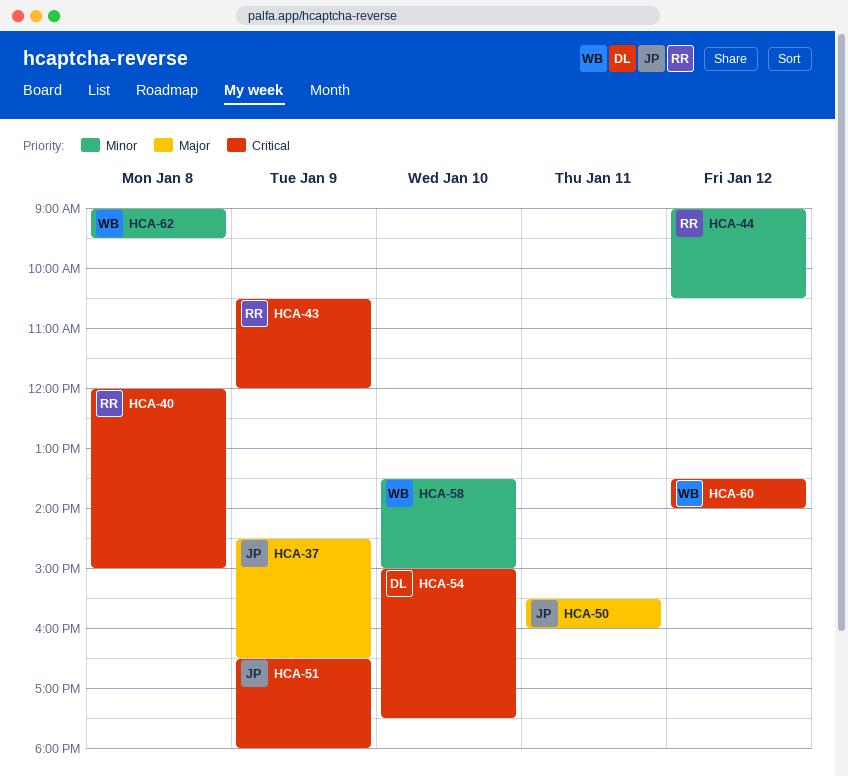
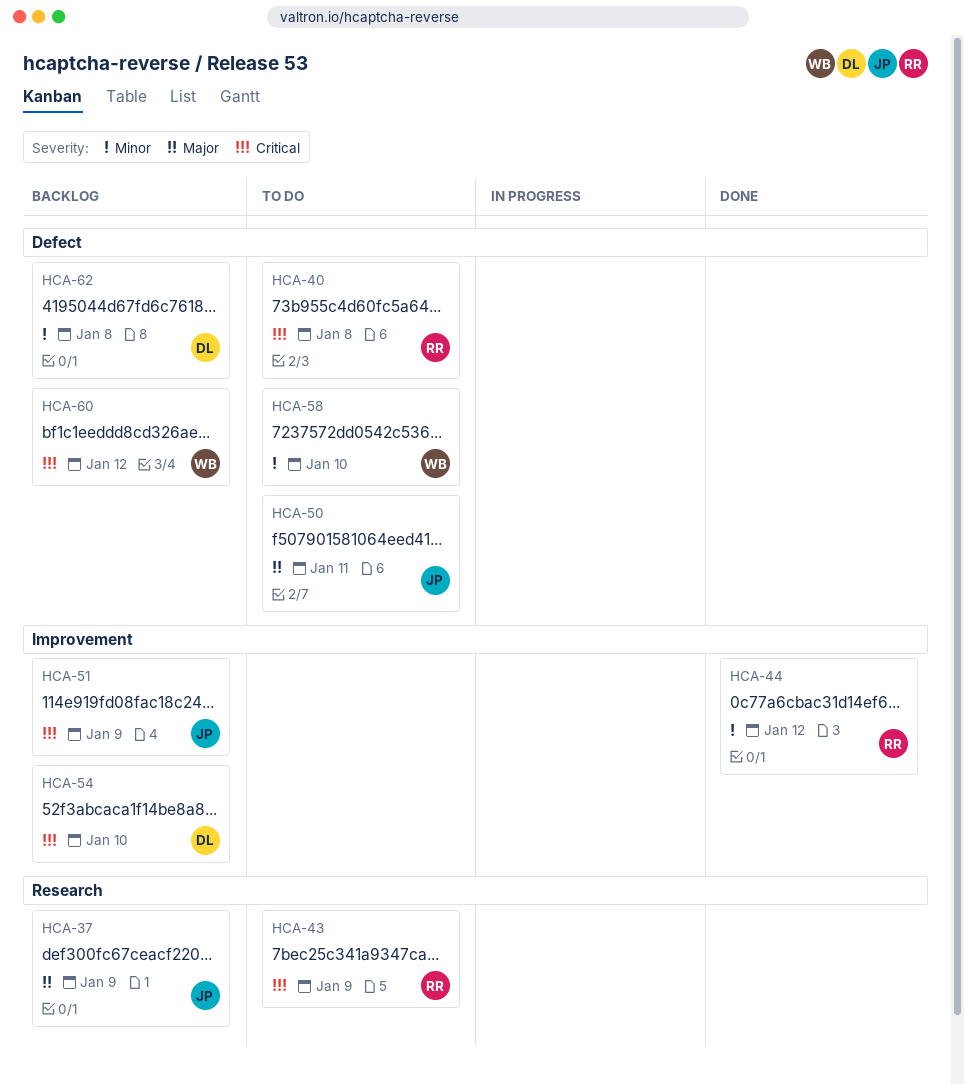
HCA-62, owner: WB -> DL

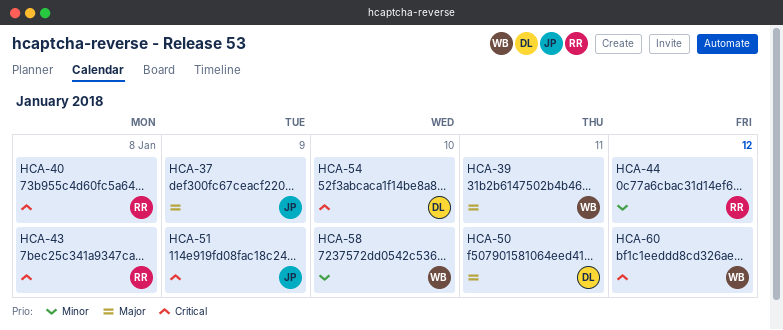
HCA-39: none -> present
HCA-43, day: Jan 9 -> Jan 8
HCA-50, owner: JP -> DL
HCA-62: present -> none

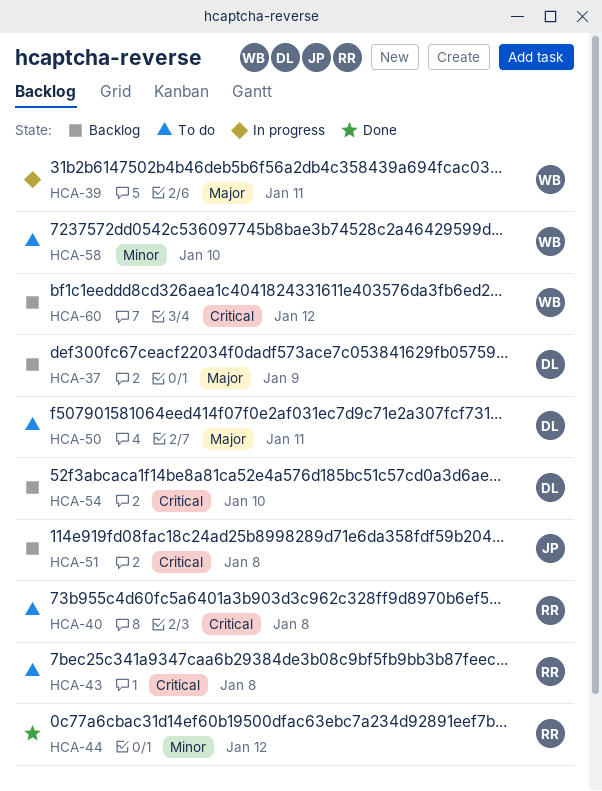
HCA-37, owner: JP -> DL
HCA-51, day: Jan 9 -> Jan 8

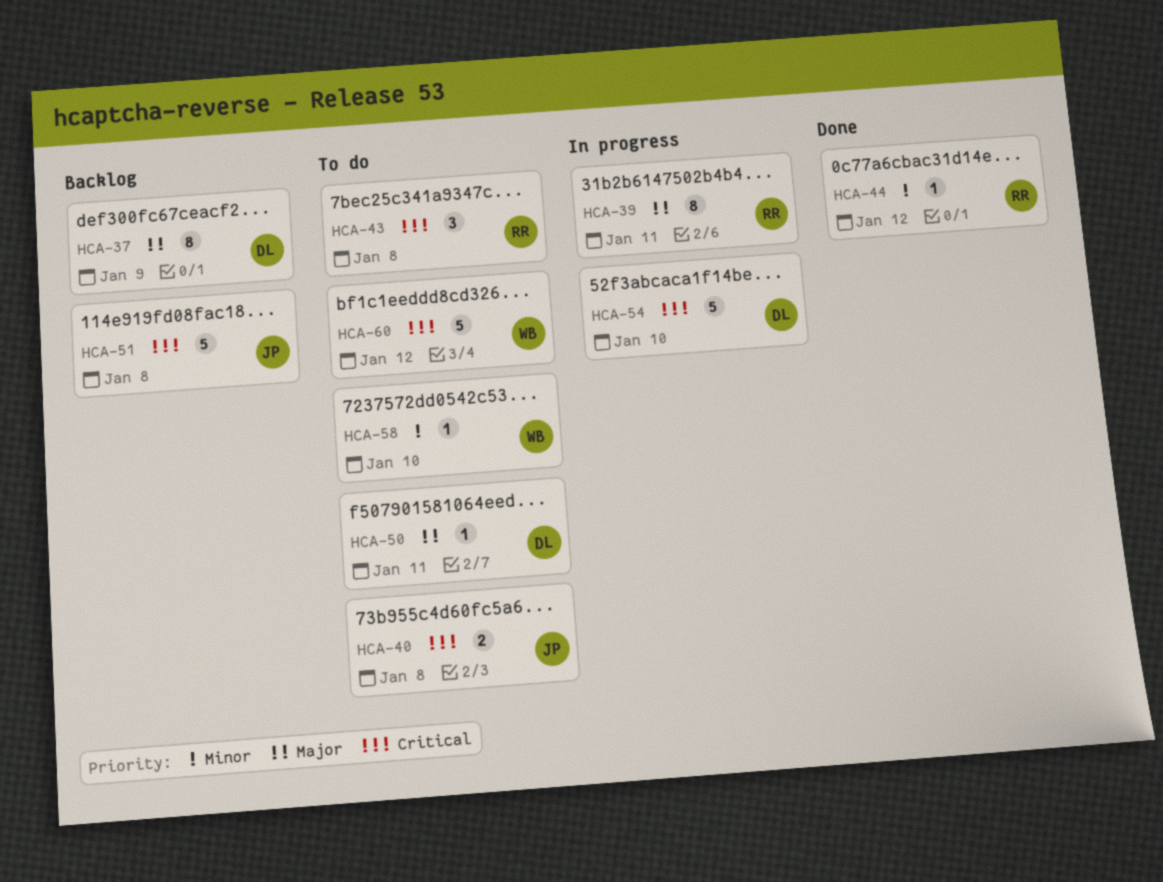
HCA-39, owner: WB -> RR
HCA-40, owner: RR -> JP
HCA-54, status: Backlog -> In progress
HCA-60, status: Backlog -> To do

